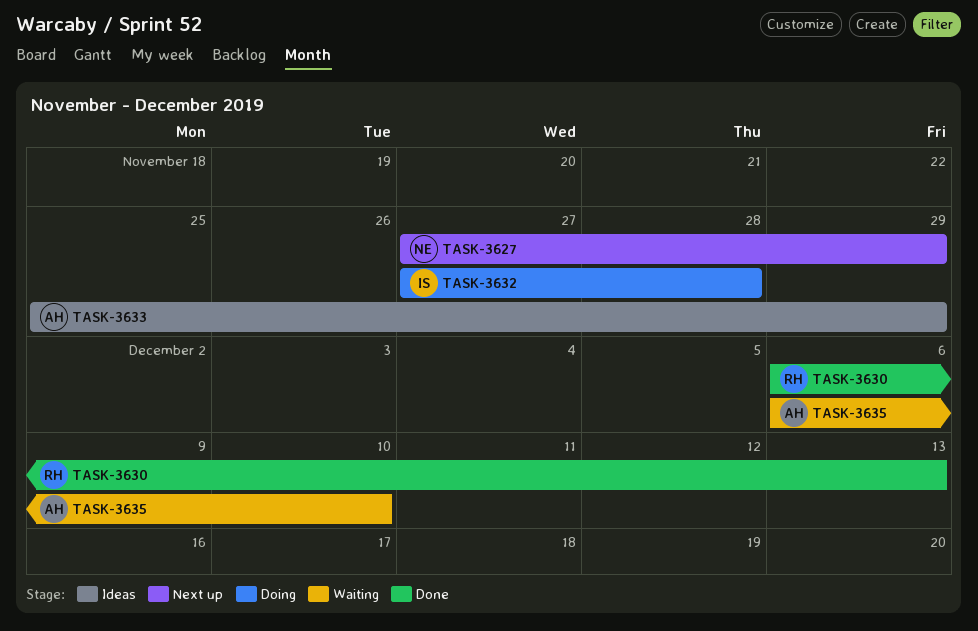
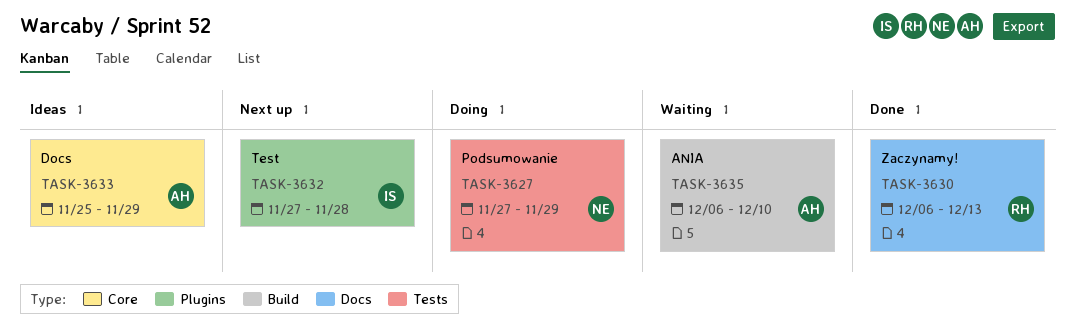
TASK-3627, status: Next up -> Doing
TASK-3632, status: Doing -> Next up

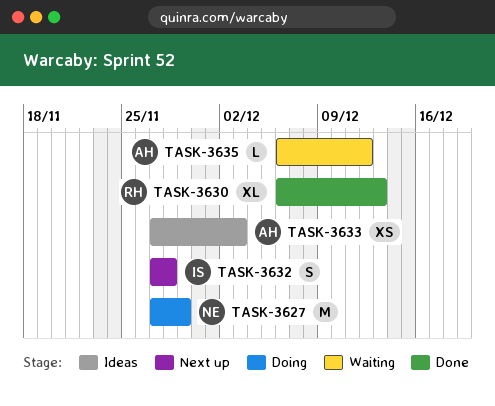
TASK-3633, start: Nov 25 -> Nov 27
TASK-3633, due: Nov 29 -> Dec 3
TASK-3635, due: Dec 10 -> Dec 12

